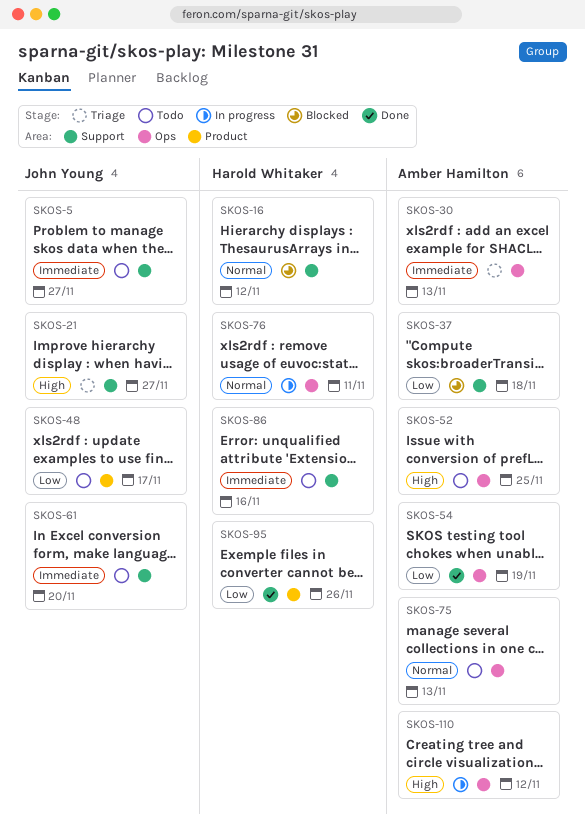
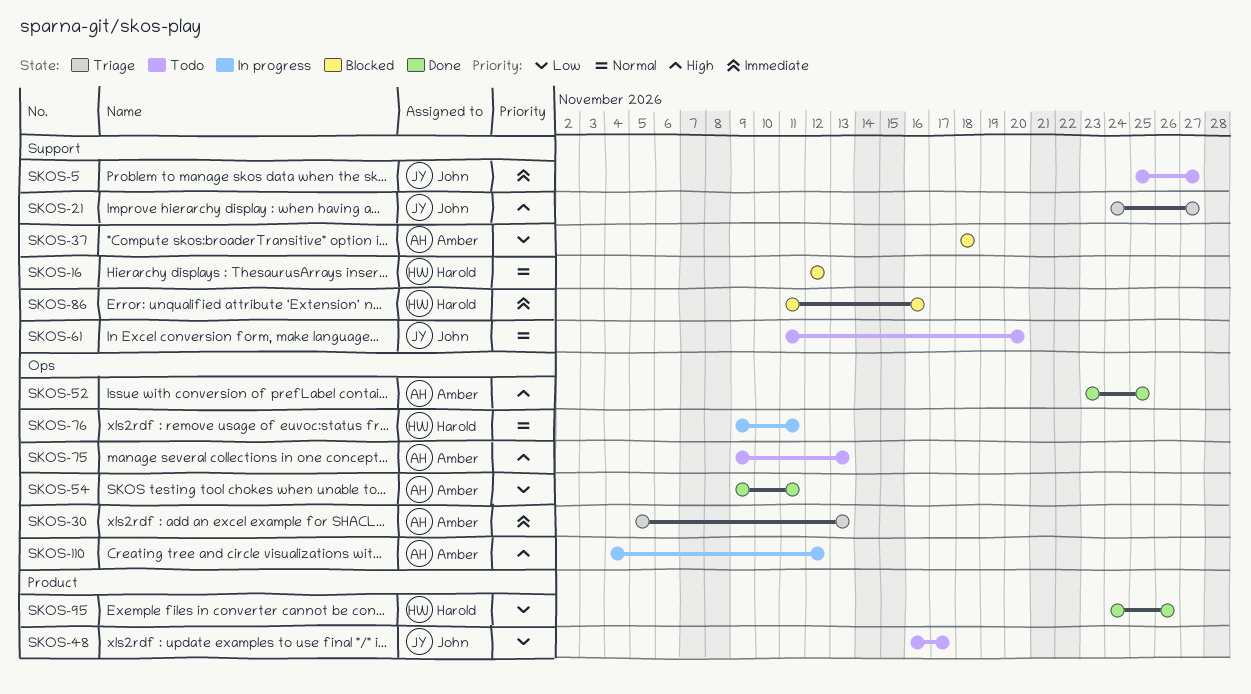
SKOS-52, status: Todo -> Done
SKOS-54, due: Nov 19 -> Nov 11
SKOS-61, priority: Immediate -> Normal
SKOS-75, priority: Normal -> High
SKOS-86, status: Todo -> Blocked

